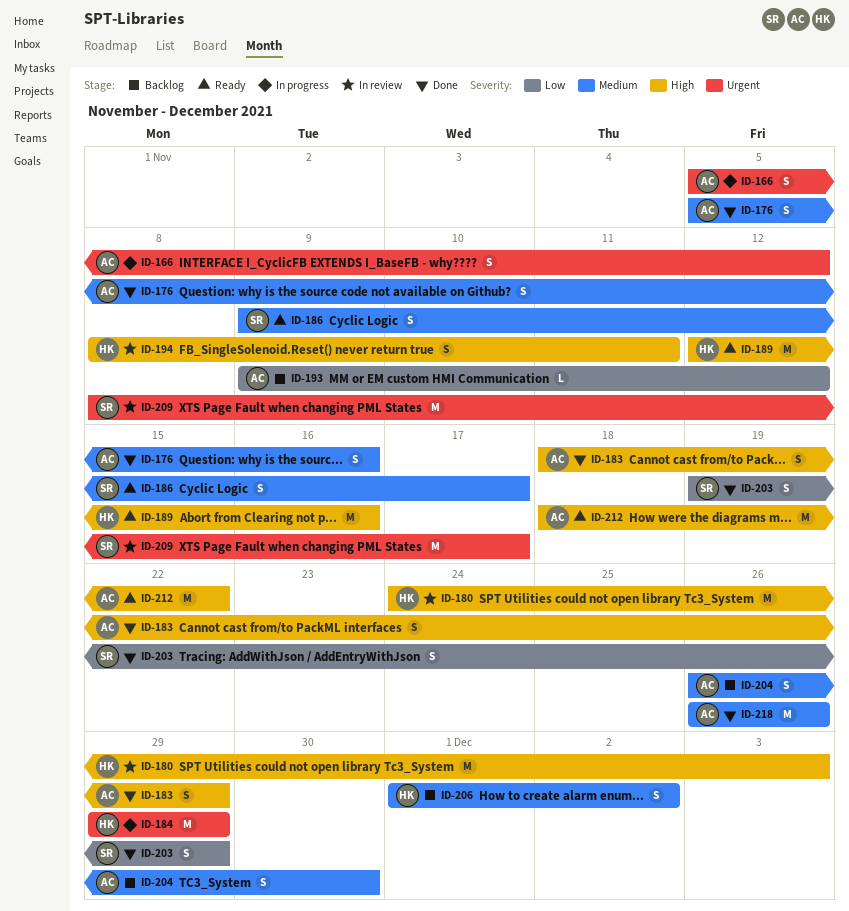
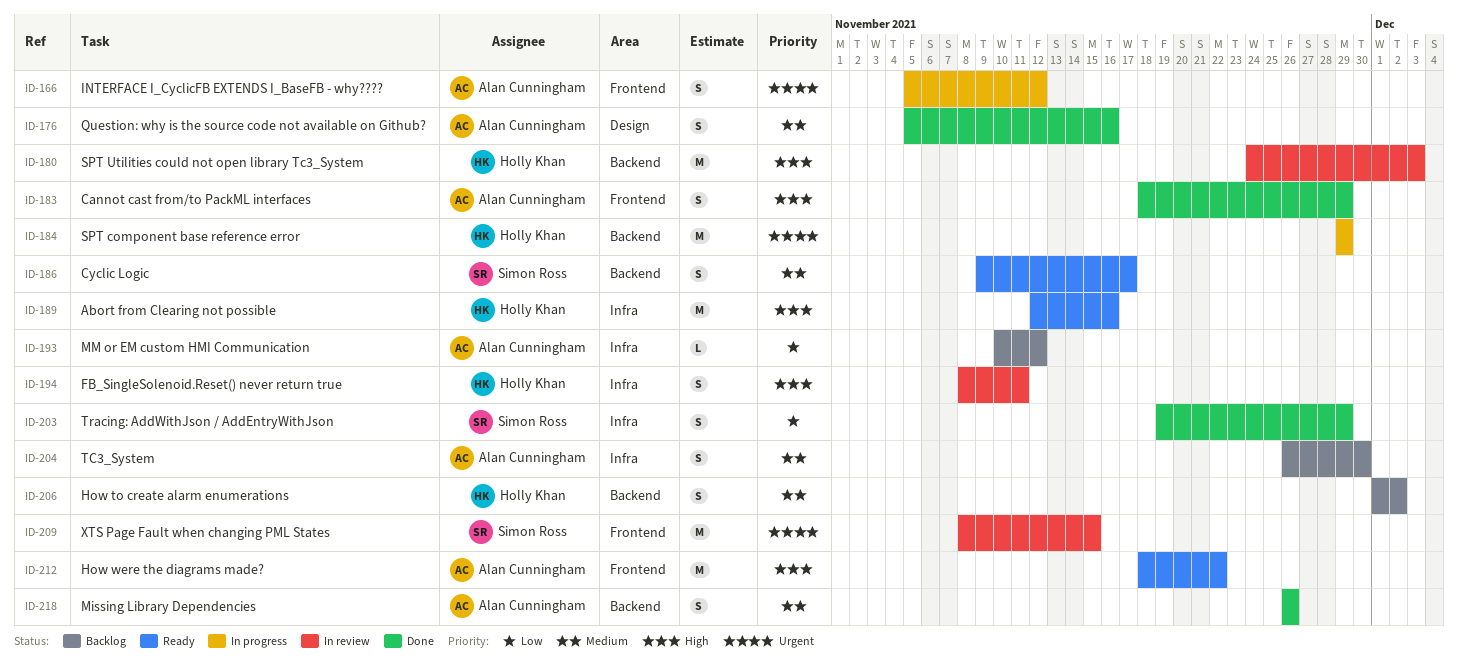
ID-193, start: Nov 9 -> Nov 10
ID-209, due: Nov 17 -> Nov 15
ID-218, estimate: M -> S

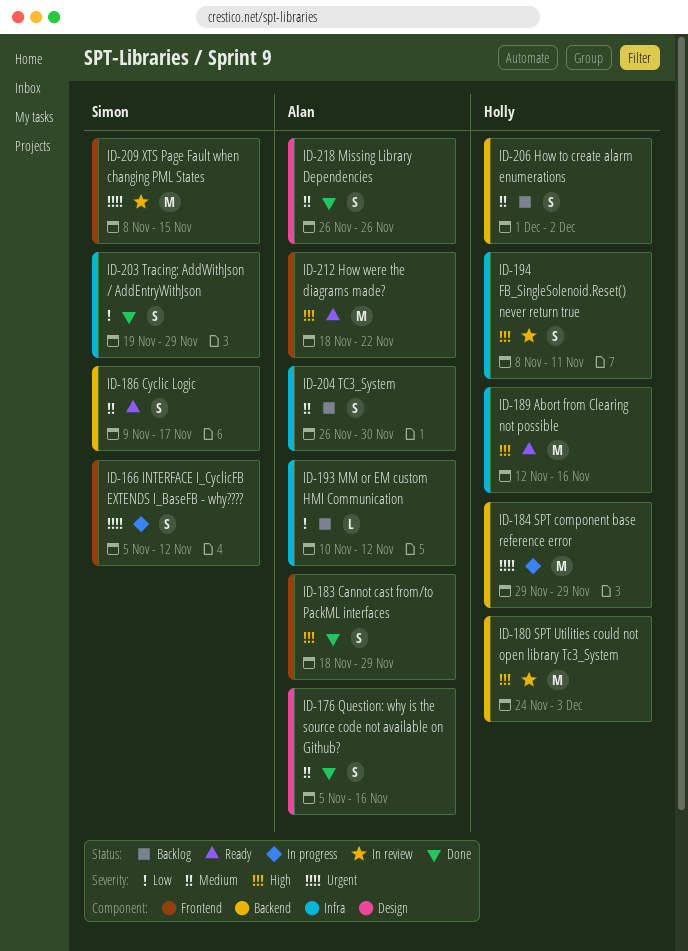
ID-166, owner: Alan Cunningham -> Simon Ross
ID-218, label: Backend -> Design

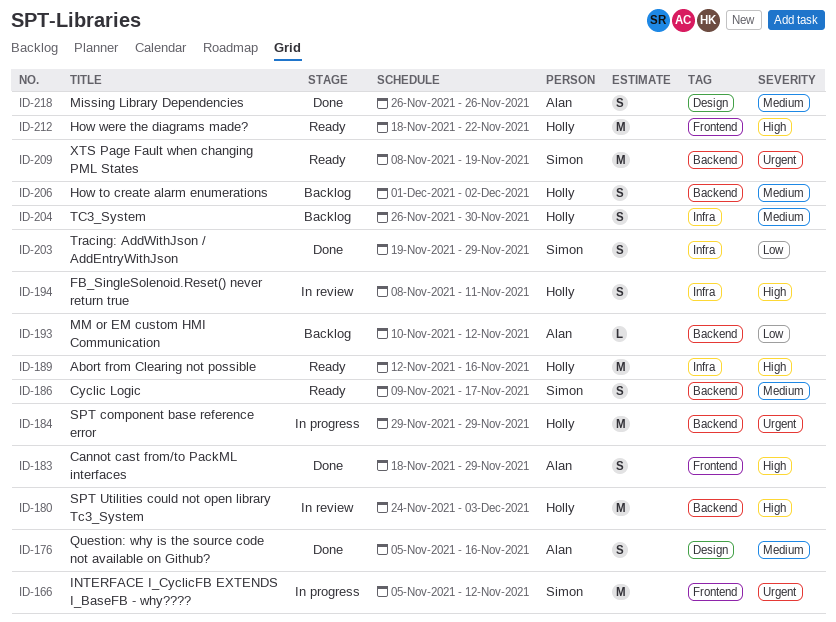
ID-166, estimate: S -> M
ID-193, label: Infra -> Backend
ID-204, owner: Alan -> Holly
ID-209, status: In review -> Ready
ID-209, label: Frontend -> Backend
ID-209, due: Nov 15 -> Nov 19
ID-212, owner: Alan -> Holly

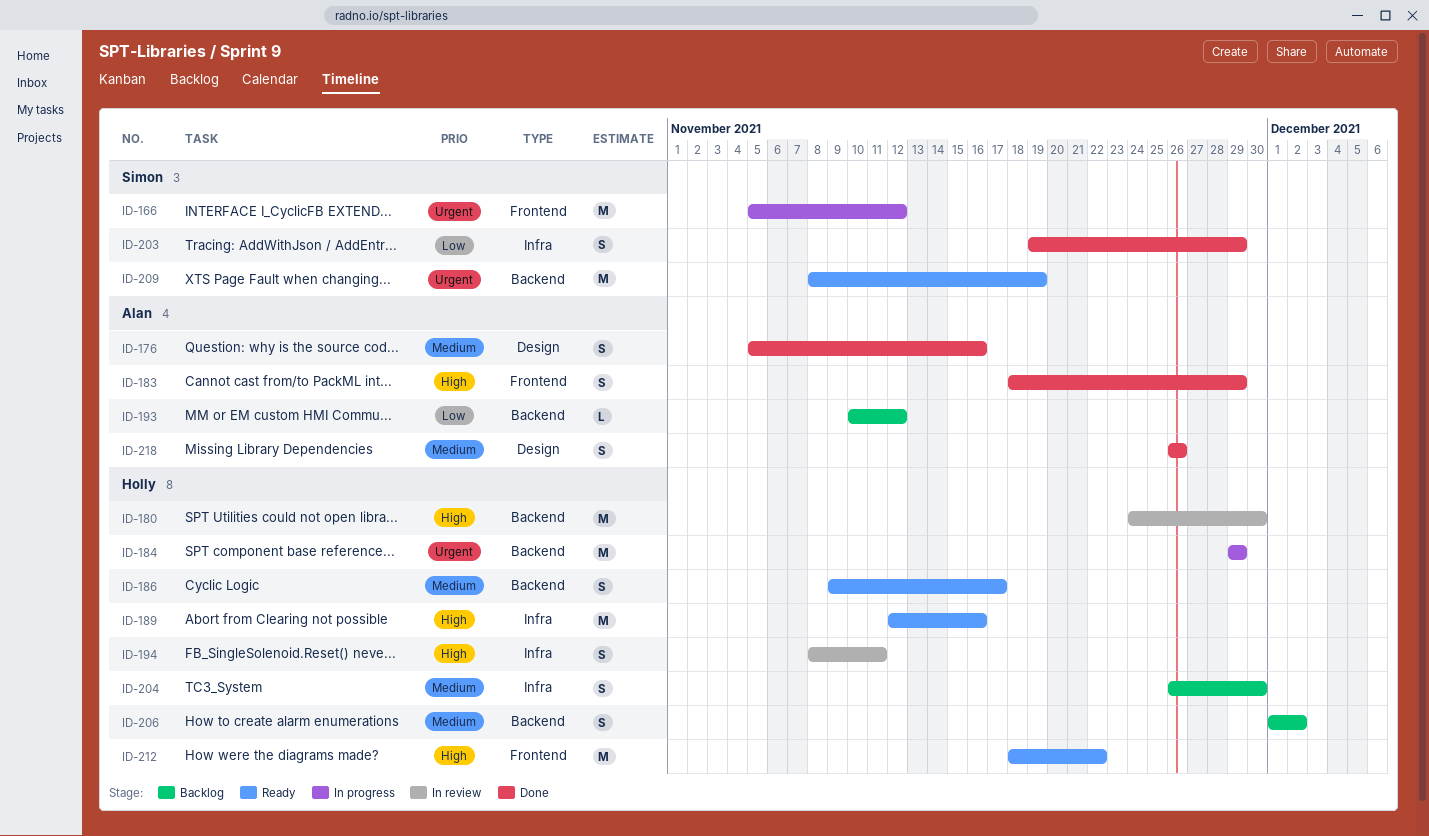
ID-180, due: Dec 3 -> Nov 30
ID-186, owner: Simon -> Holly

